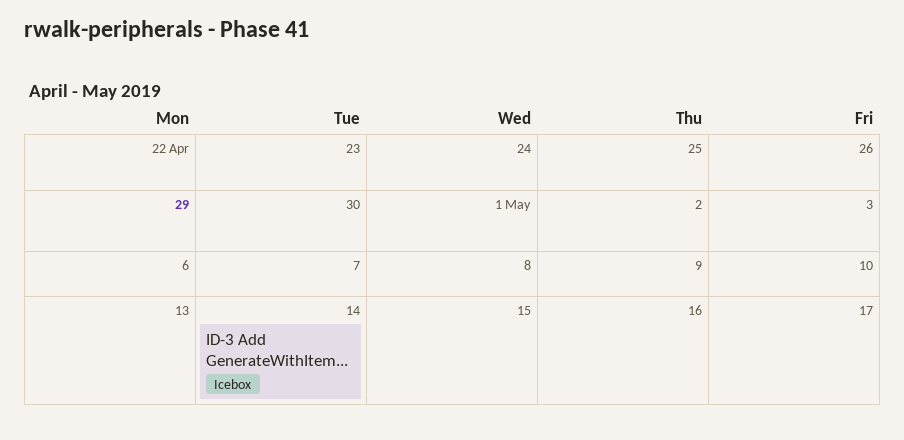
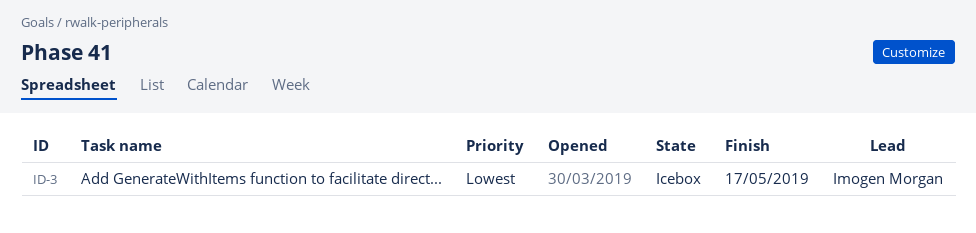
ID-3, due: May 14 -> May 17

